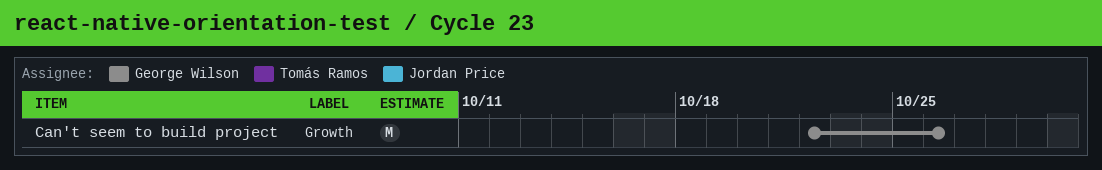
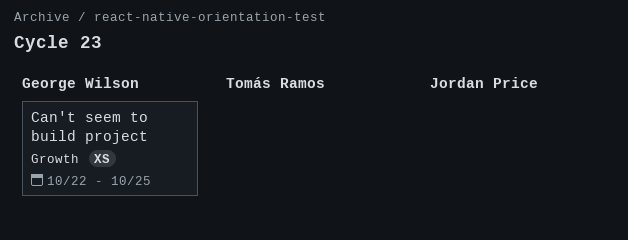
Can't seem to build project, estimate: M -> XS
Can't seem to build project, due: Oct 26 -> Oct 25

